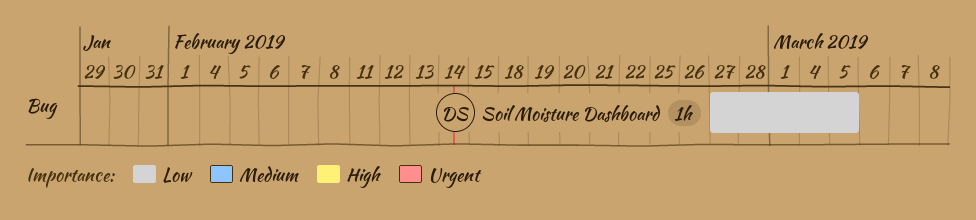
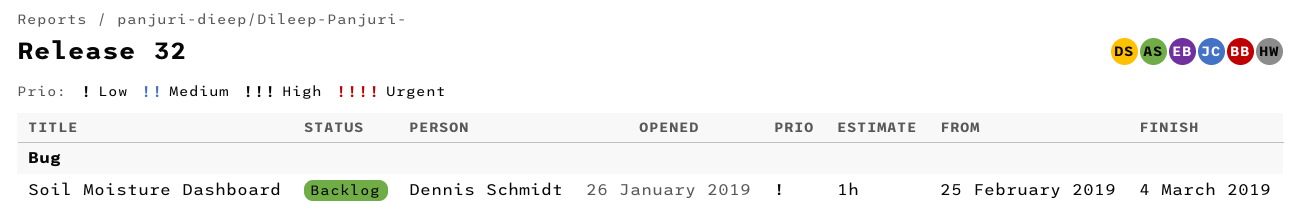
Soil Moisture Dashboard, start: Feb 27 -> Feb 25
Soil Moisture Dashboard, due: Mar 5 -> Mar 4

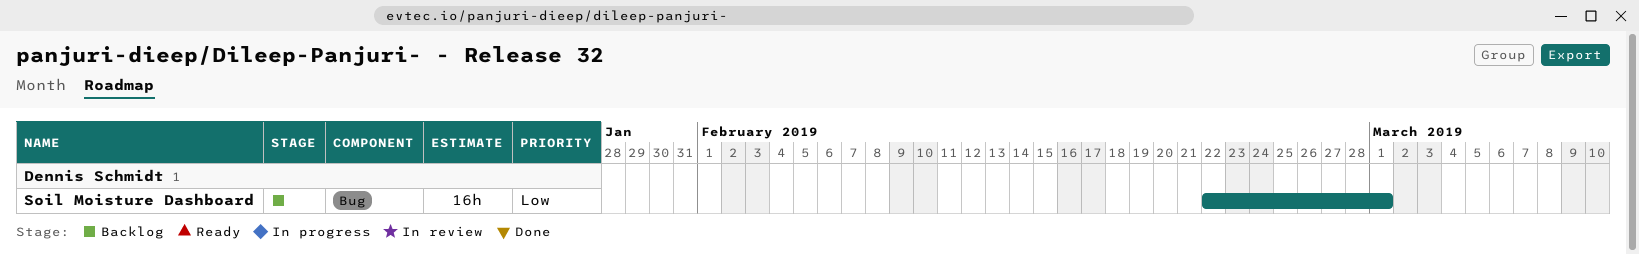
Soil Moisture Dashboard, estimate: 1h -> 16h
Soil Moisture Dashboard, start: Feb 25 -> Feb 22
Soil Moisture Dashboard, due: Mar 4 -> Mar 1

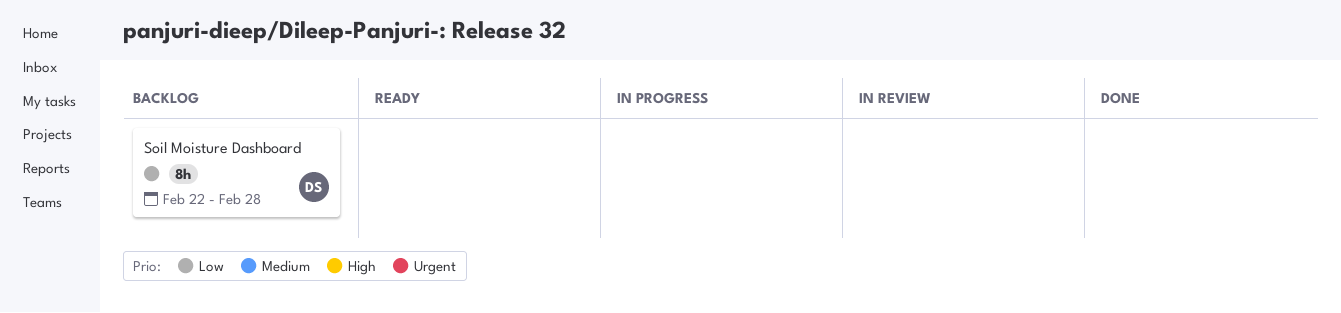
Soil Moisture Dashboard, estimate: 16h -> 8h
Soil Moisture Dashboard, due: Mar 1 -> Feb 28

